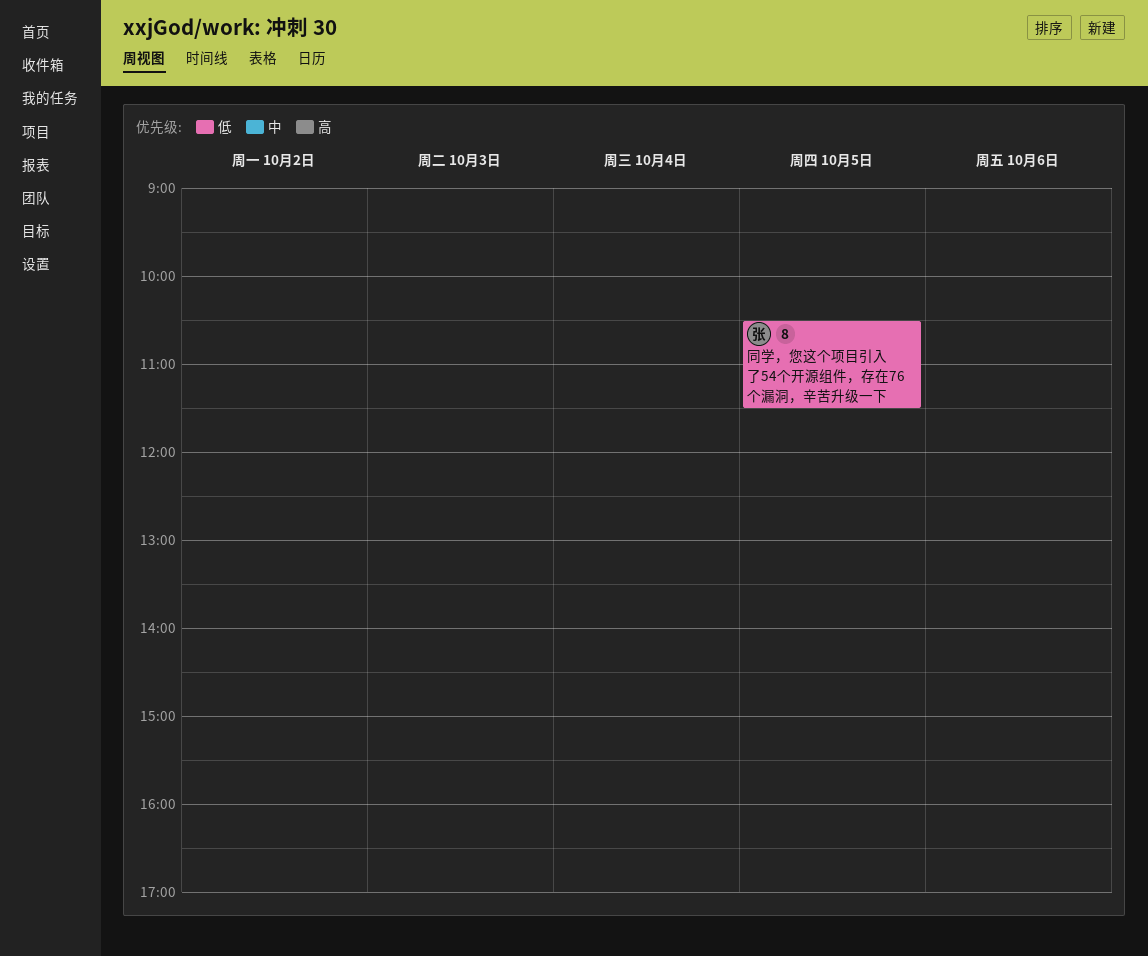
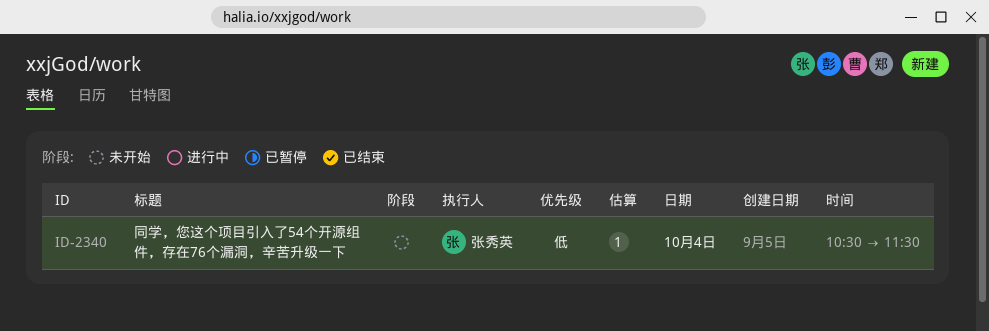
同学，您这个项目引入了54个开源组件，存在76个漏洞，辛苦升级一下, estimate: 8 -> 1
同学，您这个项目引入了54个开源组件，存在76个漏洞，辛苦升级一下, day: Oct 5 -> Oct 4

